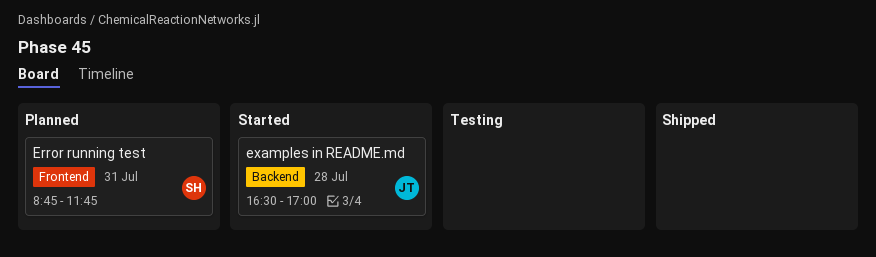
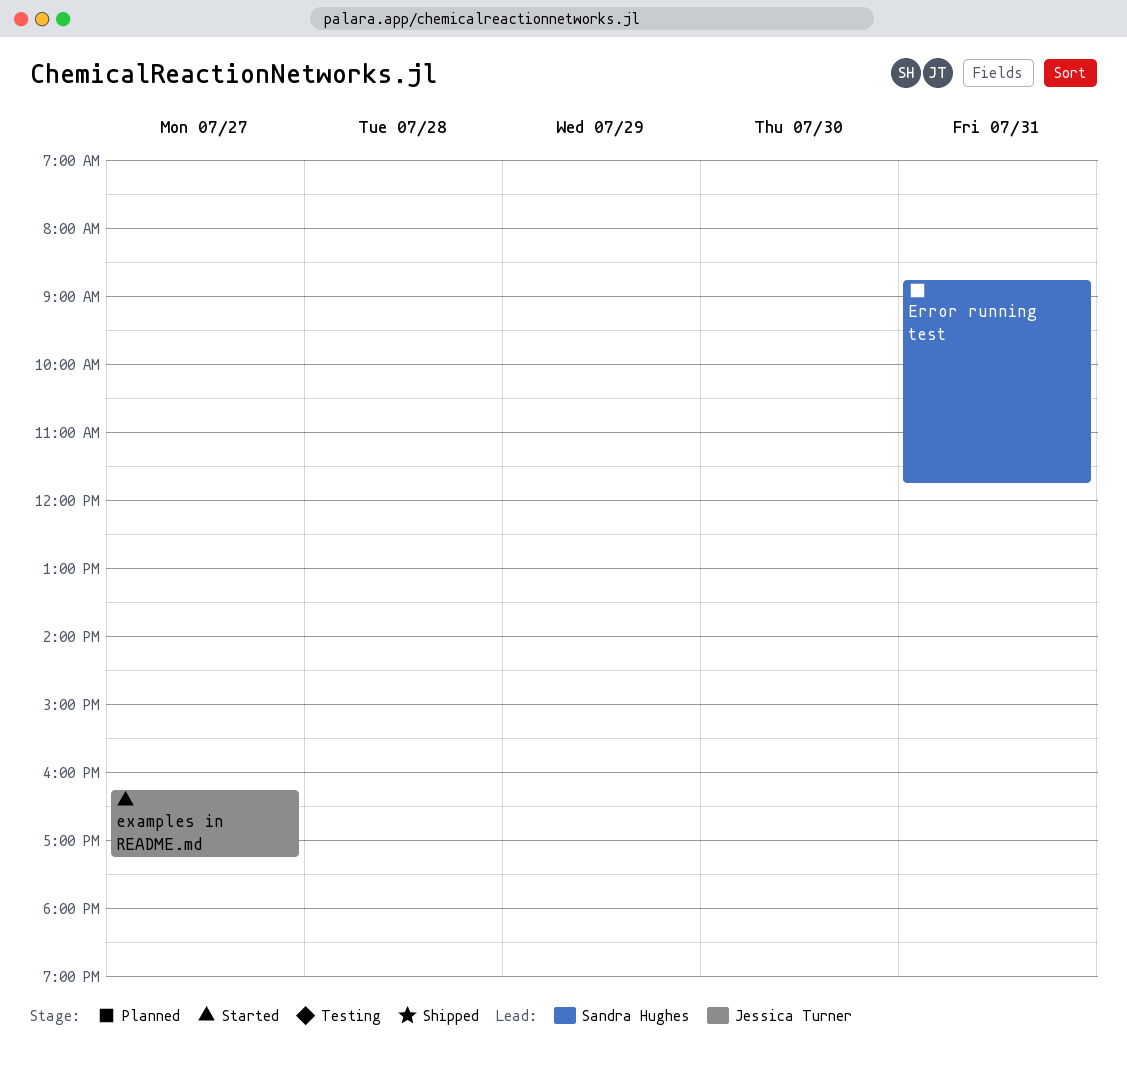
examples in README.md, day: Jul 28 -> Jul 27
examples in README.md, begins: 16:30 -> 16:15
examples in README.md, ends: 17:00 -> 17:15

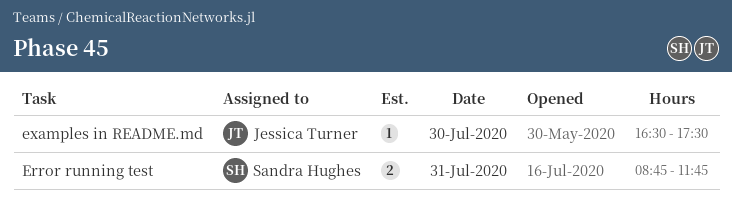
examples in README.md, day: Jul 27 -> Jul 30
examples in README.md, begins: 16:15 -> 16:30
examples in README.md, ends: 17:15 -> 17:30

